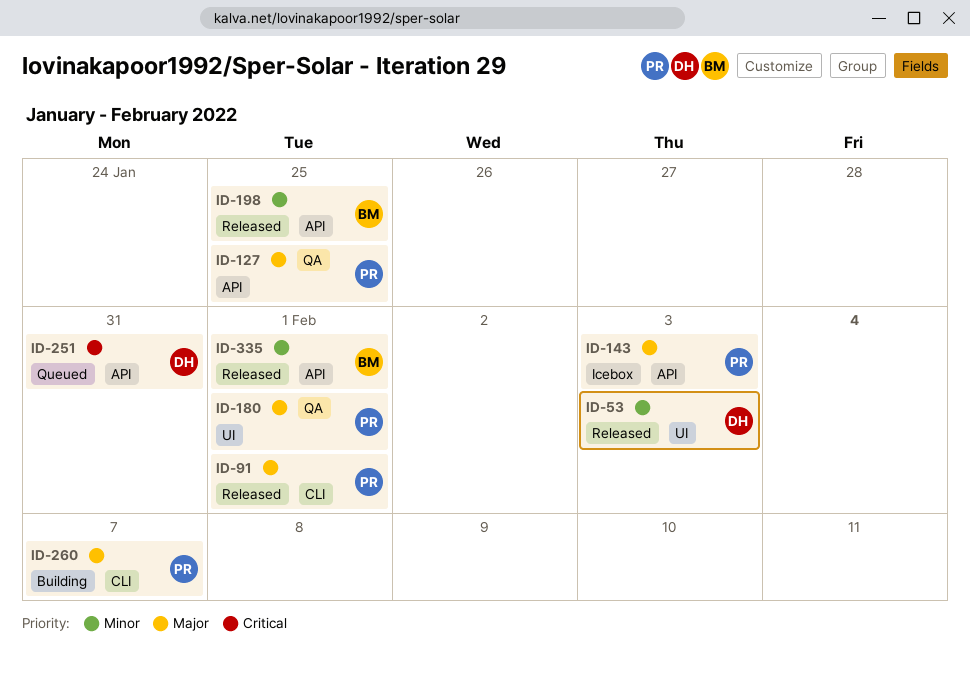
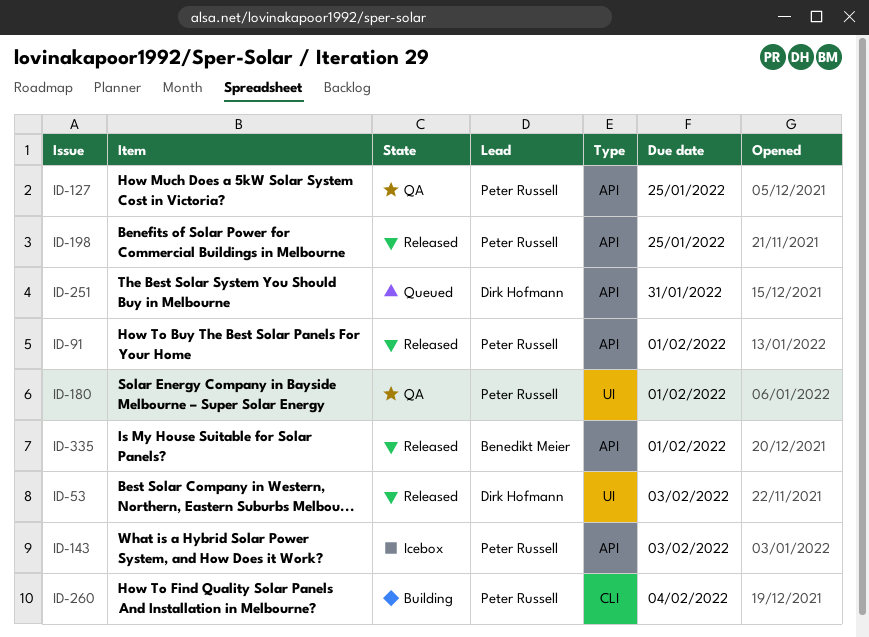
ID-91, label: CLI -> API
ID-198, owner: Benedikt Meier -> Peter Russell
ID-260, due: Feb 7 -> Feb 4

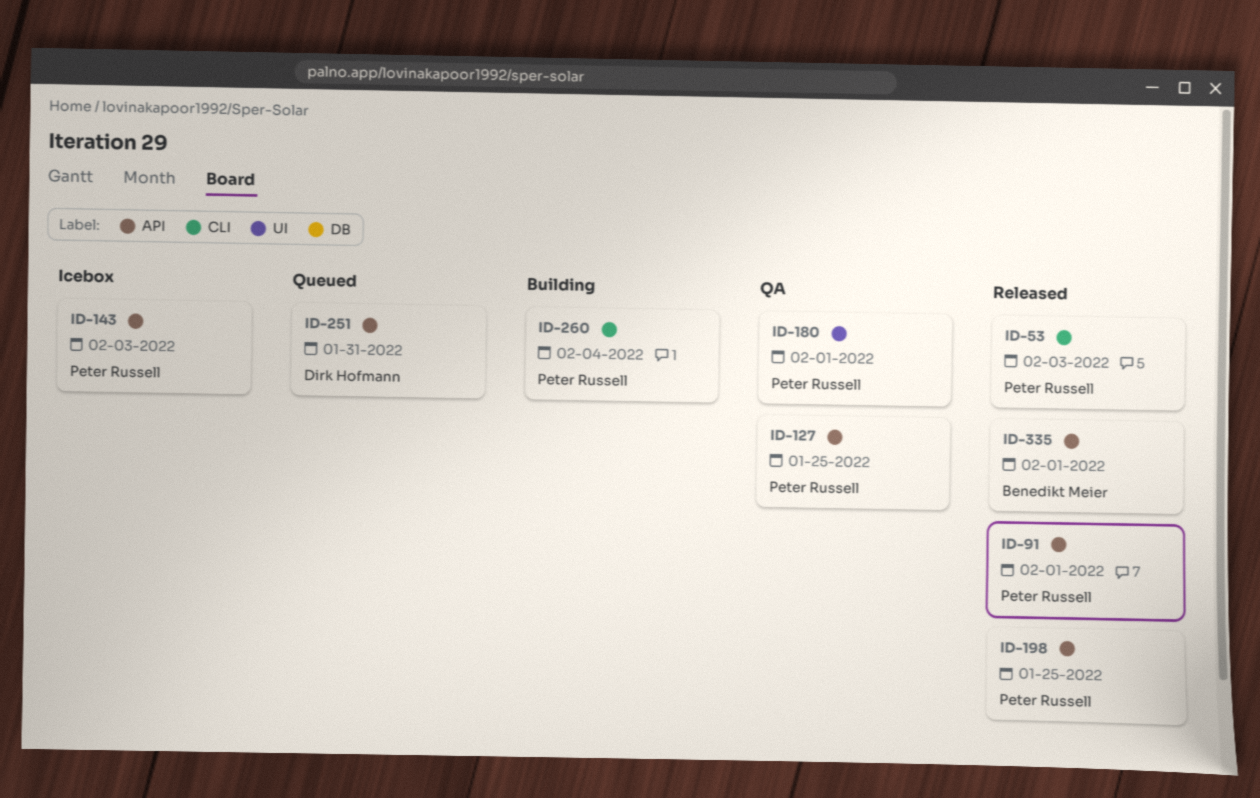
ID-53, owner: Dirk Hofmann -> Peter Russell
ID-53, label: UI -> CLI

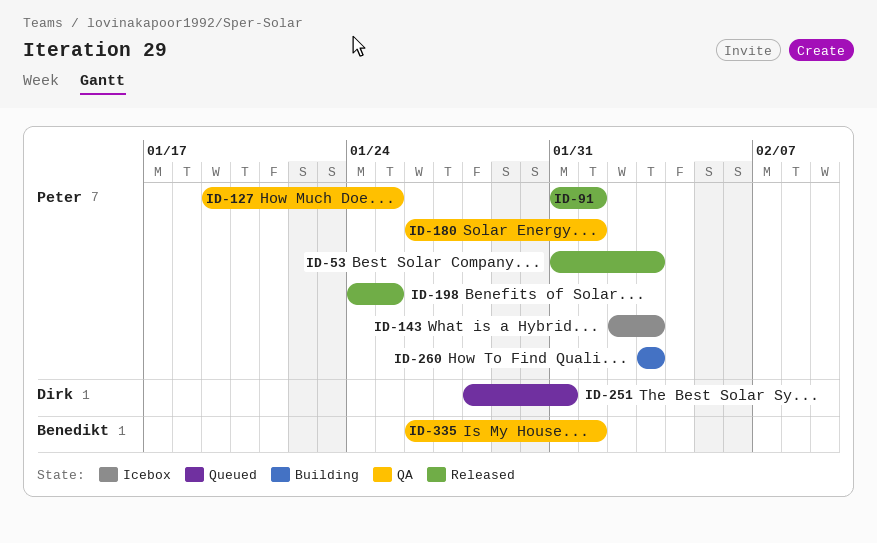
ID-260, due: Feb 4 -> Feb 3
ID-335, status: Released -> QA

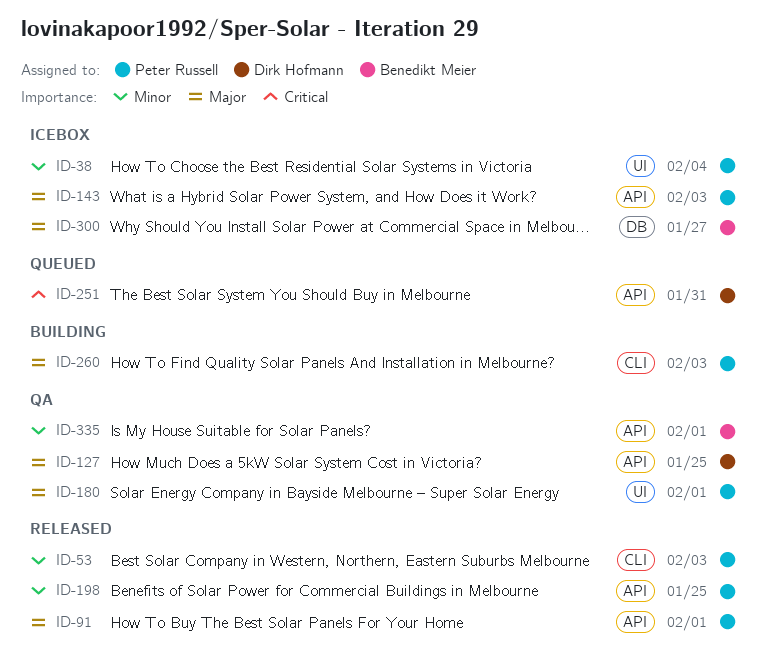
ID-38: none -> present
ID-127, owner: Peter Russell -> Dirk Hofmann
ID-300: none -> present

